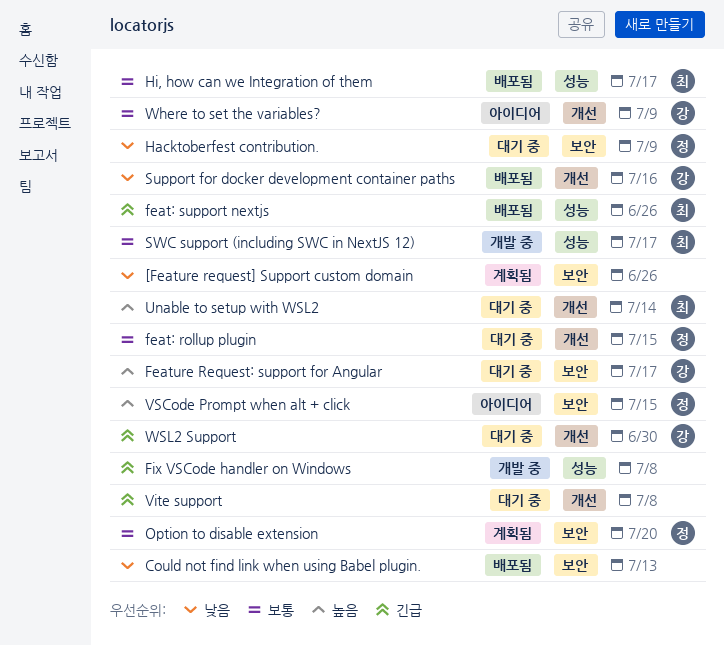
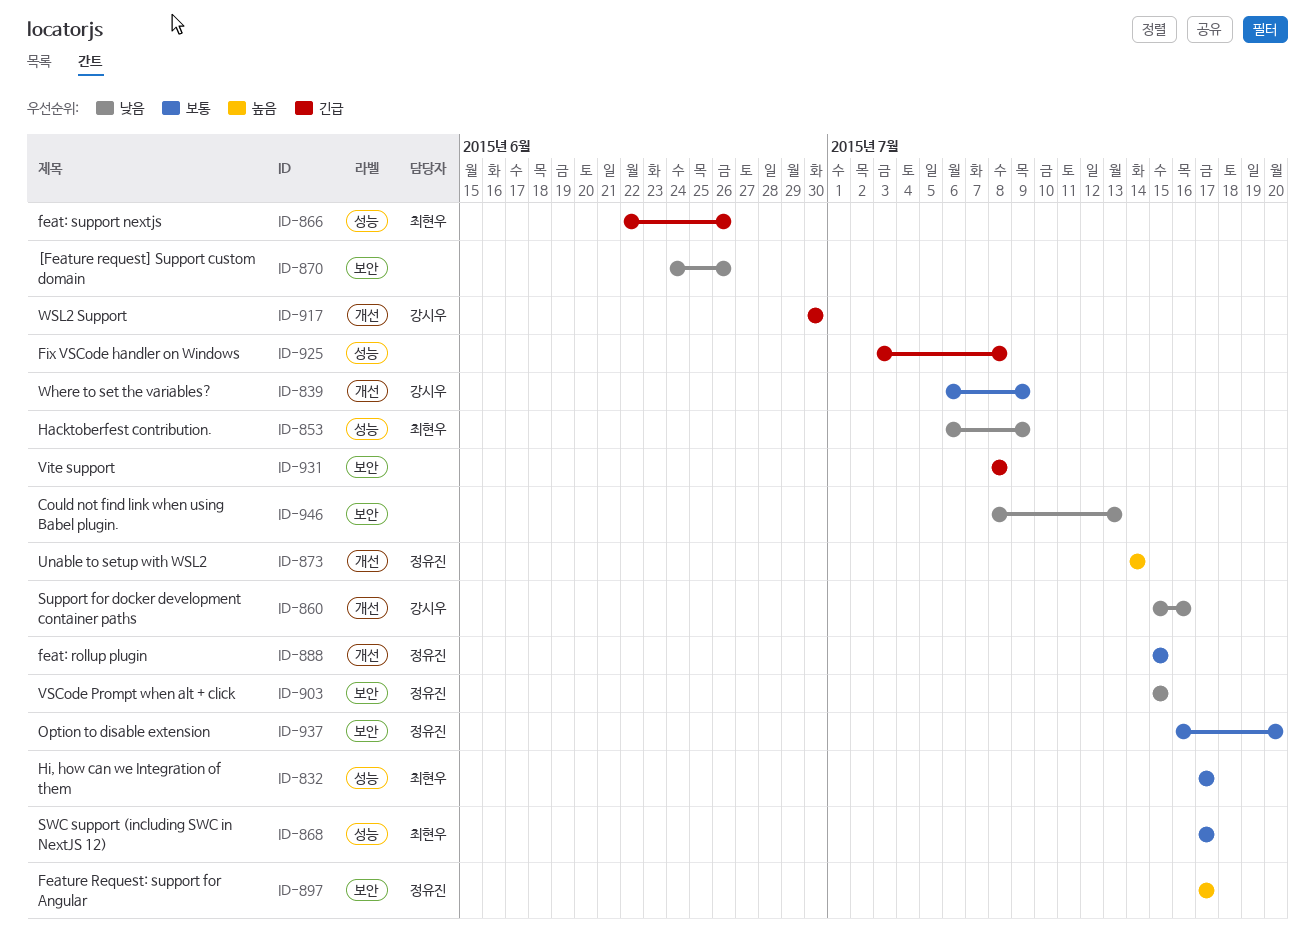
Feature Request: support for Angular, owner: 강시우 -> 정유진
Hacktoberfest contribution., owner: 정유진 -> 최현우
Hacktoberfest contribution., label: 보안 -> 성능
Unable to setup with WSL2, owner: 최현우 -> 정유진
Vite support, label: 개선 -> 보안
VSCode Prompt when alt + click, priority: 높음 -> 낮음

